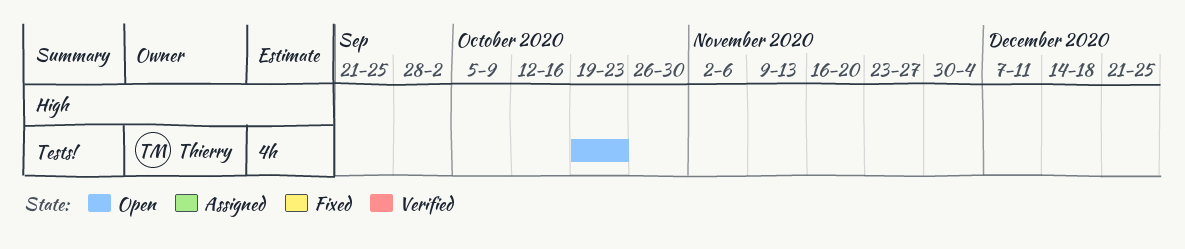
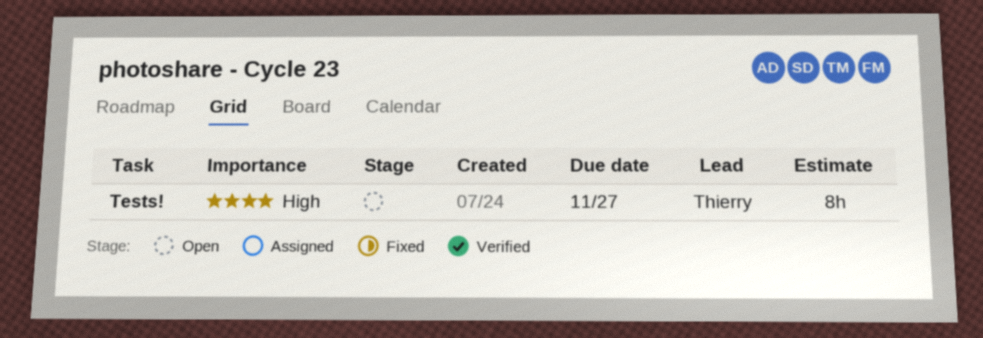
Tests!, estimate: 4h -> 8h
Tests!, due: Oct 23 -> Nov 27

